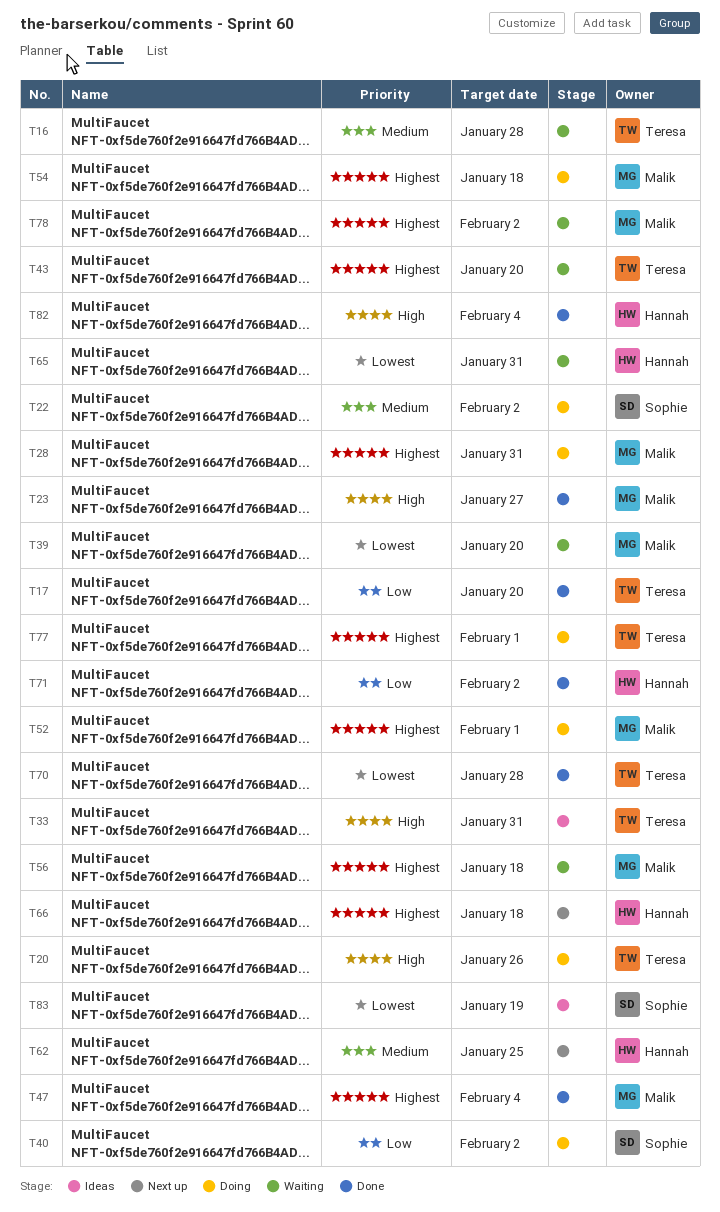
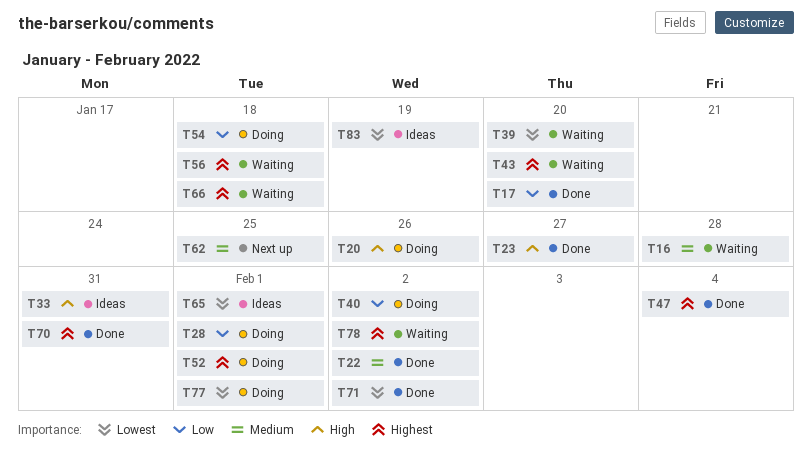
T22, status: Doing -> Done
T28, priority: Highest -> Low
T28, due: Jan 31 -> Feb 1
T54, priority: Highest -> Low
T65, status: Waiting -> Ideas
T65, due: Jan 31 -> Feb 1
T66, status: Next up -> Waiting
T70, priority: Lowest -> Highest
T70, due: Jan 28 -> Jan 31
T71, priority: Low -> Lowest
T77, priority: Highest -> Lowest
T82: present -> none

